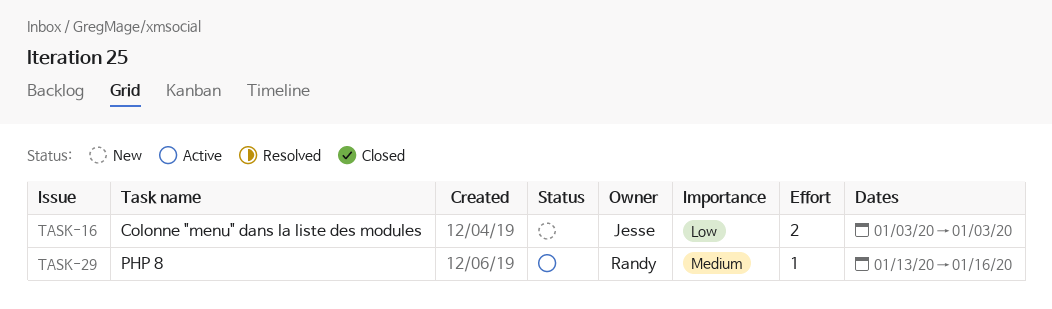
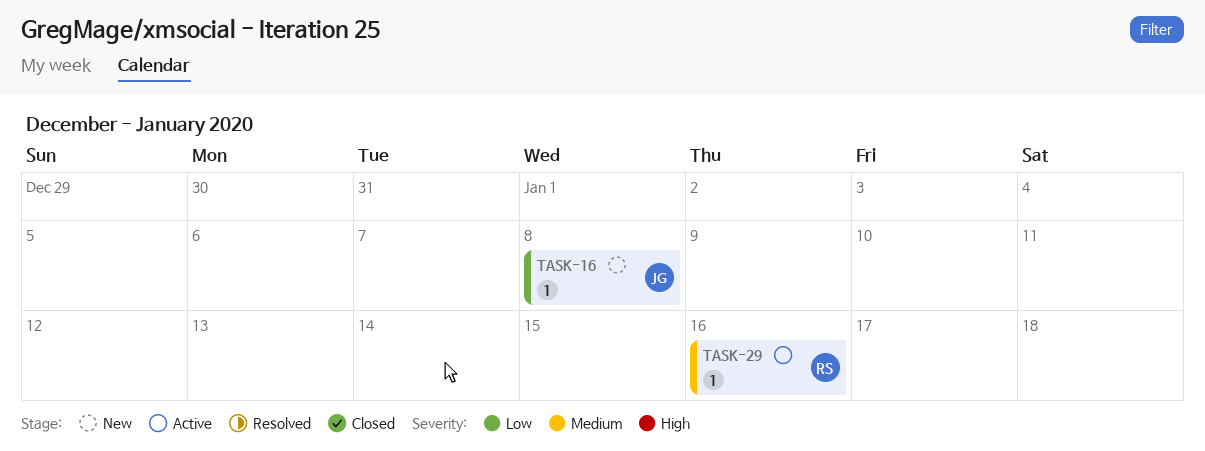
TASK-16, estimate: 2 -> 1
TASK-16, due: Jan 3 -> Jan 8

